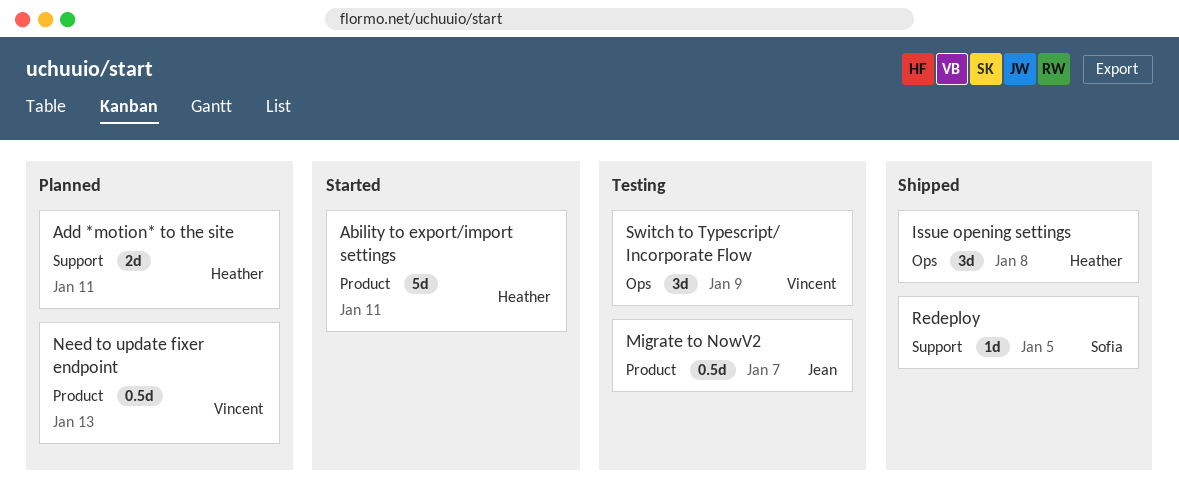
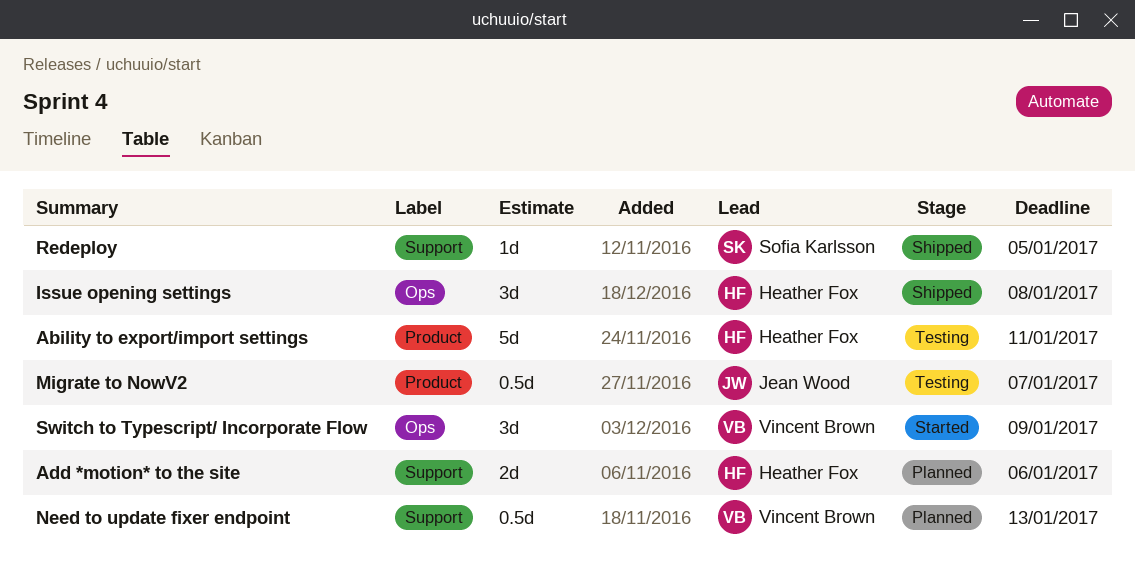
Ability to export/import settings, status: Started -> Testing
Add *motion* to the site, due: Jan 11 -> Jan 6
Need to update fixer endpoint, label: Product -> Support
Switch to Typescript/ Incorporate Flow, status: Testing -> Started

